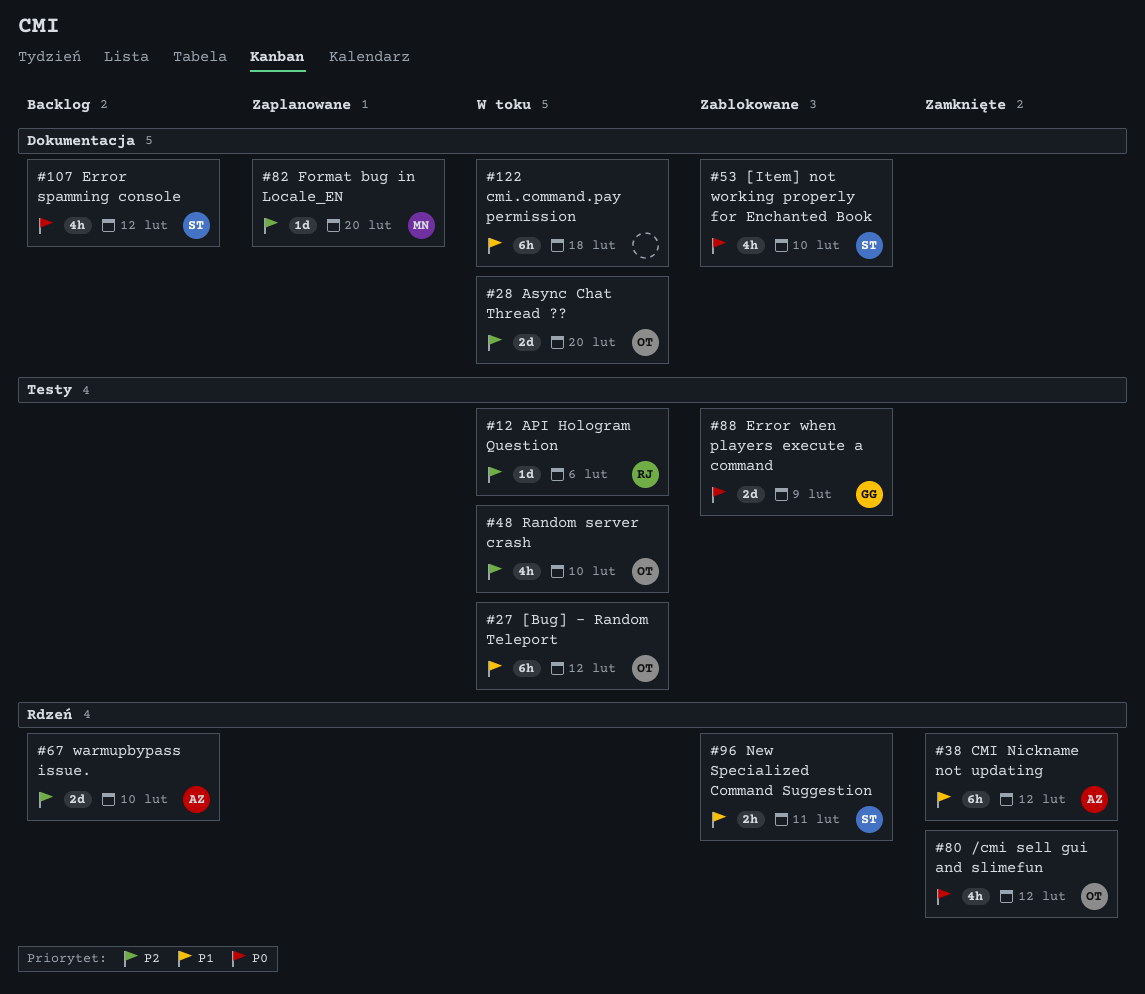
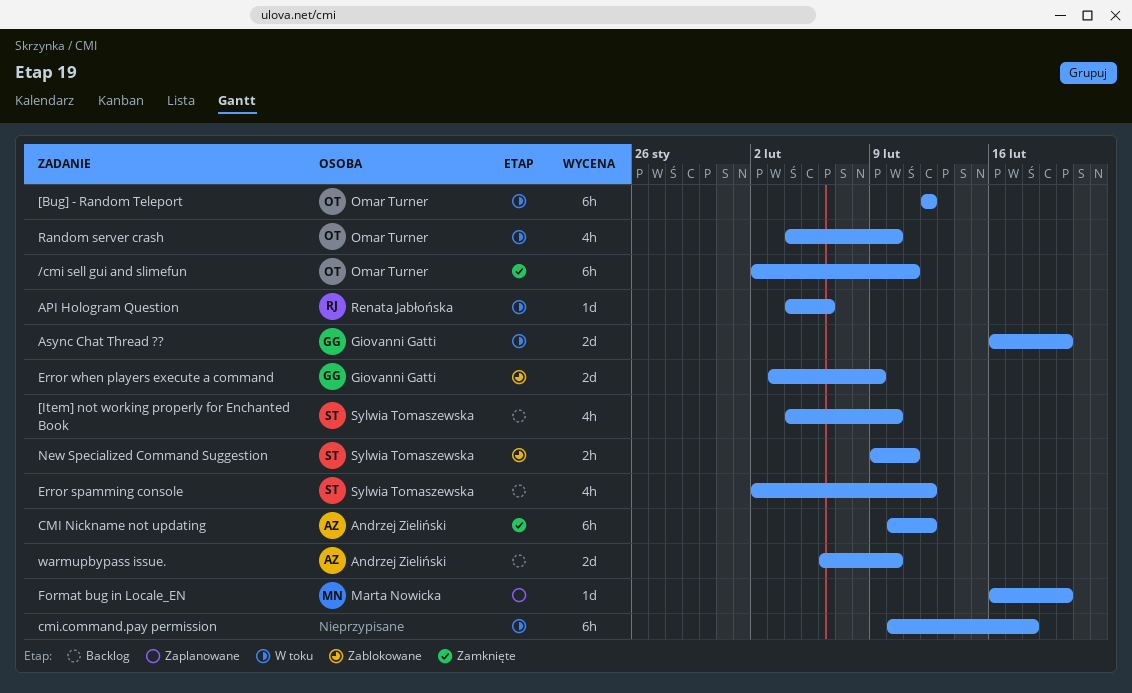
/cmi sell gui and slimefun, estimate: 4h -> 6h
/cmi sell gui and slimefun, due: Feb 12 -> Feb 11
[Item] not working properly for Enchanted Book, status: Zablokowane -> Backlog
Async Chat Thread ??, owner: Omar Turner -> Giovanni Gatti

